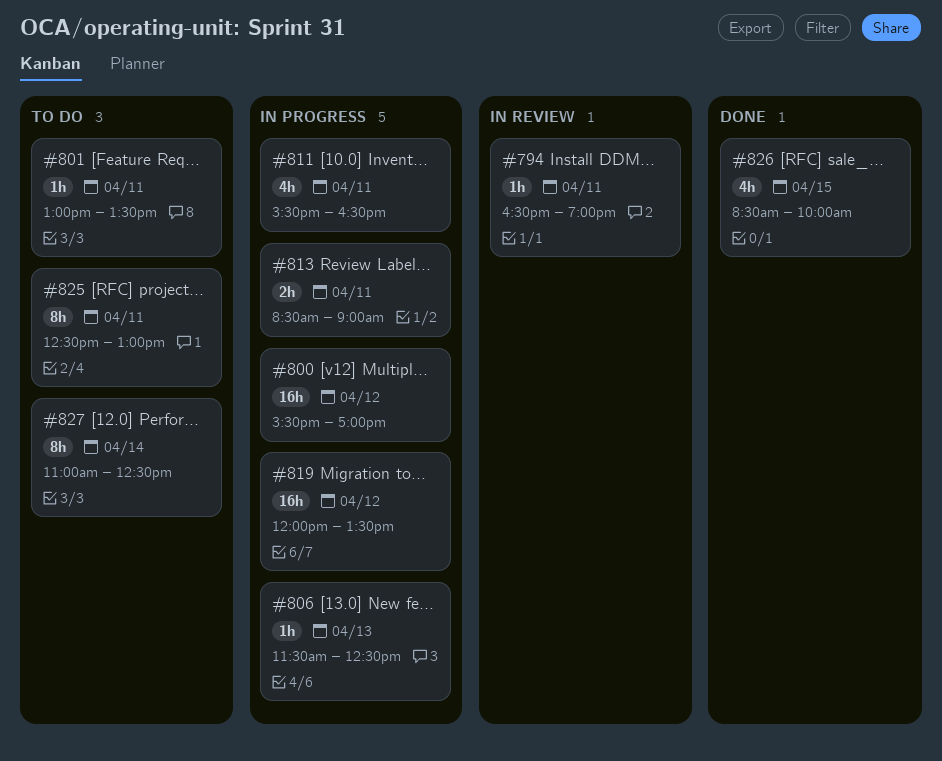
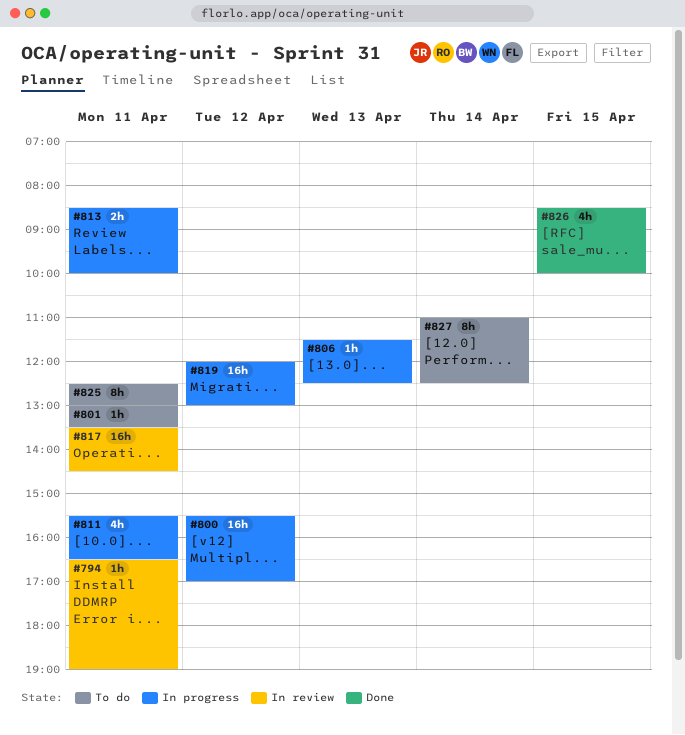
#813, ends: 09:00 -> 10:00
#817: none -> present
#819, ends: 13:30 -> 13:00

